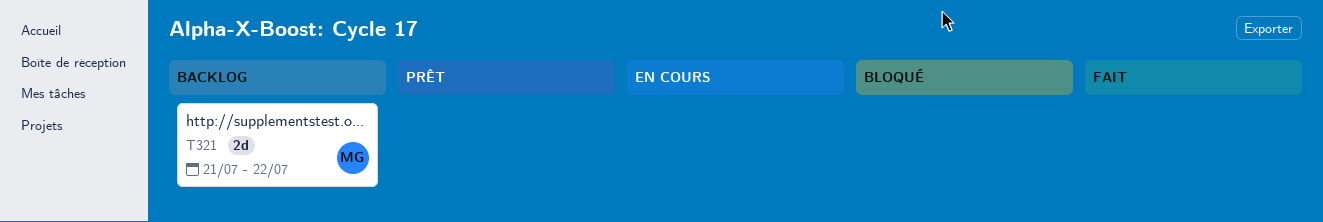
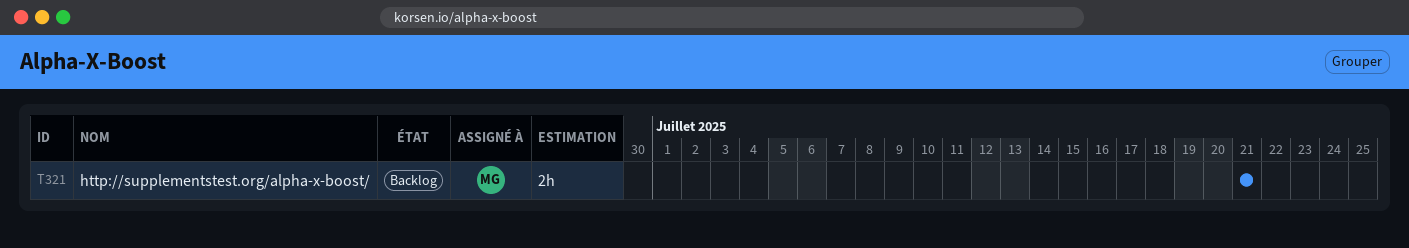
T321, estimate: 2d -> 2h
T321, due: Jul 22 -> Jul 21

